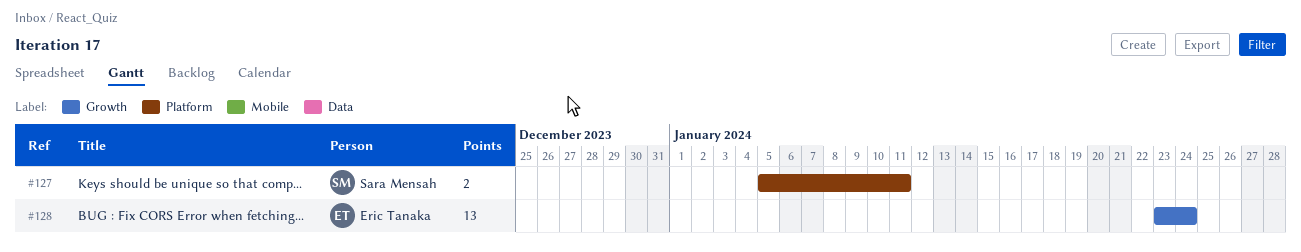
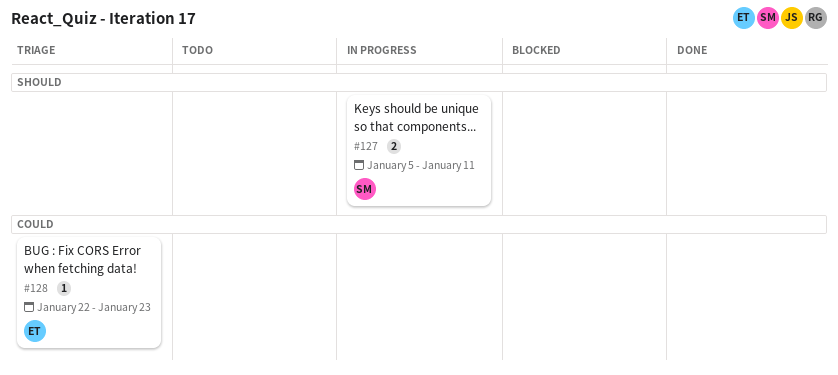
#128, estimate: 13 -> 1
#128, start: Jan 23 -> Jan 22
#128, due: Jan 24 -> Jan 23

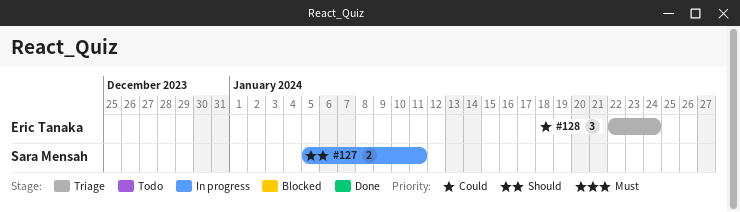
#128, estimate: 1 -> 3
#128, due: Jan 23 -> Jan 24

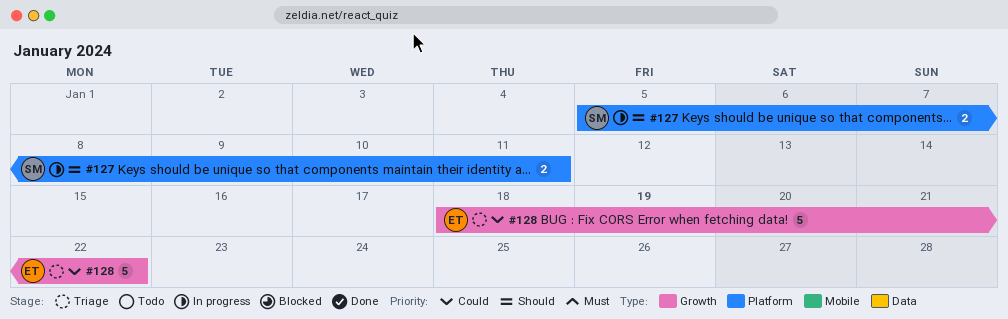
#128, estimate: 3 -> 5
#128, start: Jan 22 -> Jan 18
#128, due: Jan 24 -> Jan 22

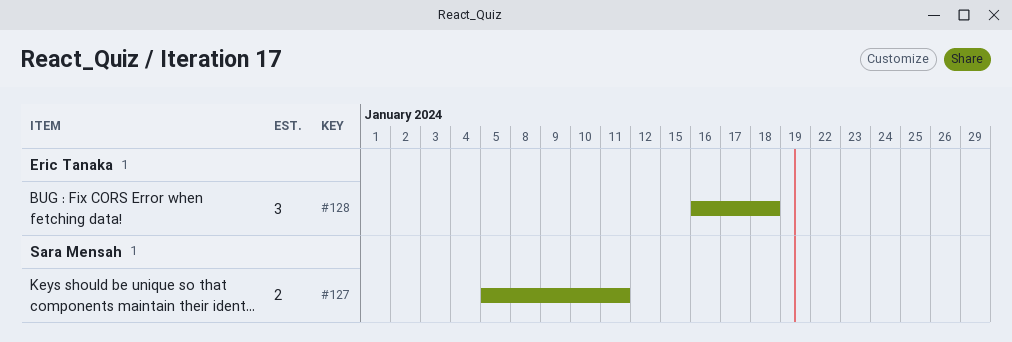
#128, estimate: 5 -> 3
#128, start: Jan 18 -> Jan 16
#128, due: Jan 22 -> Jan 18

